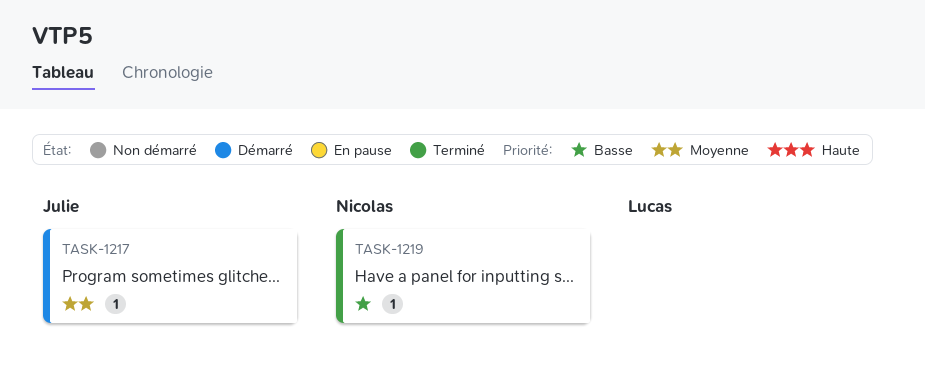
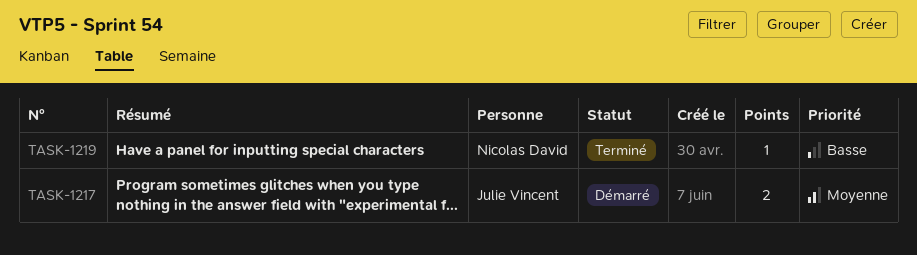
TASK-1217, estimate: 1 -> 2

